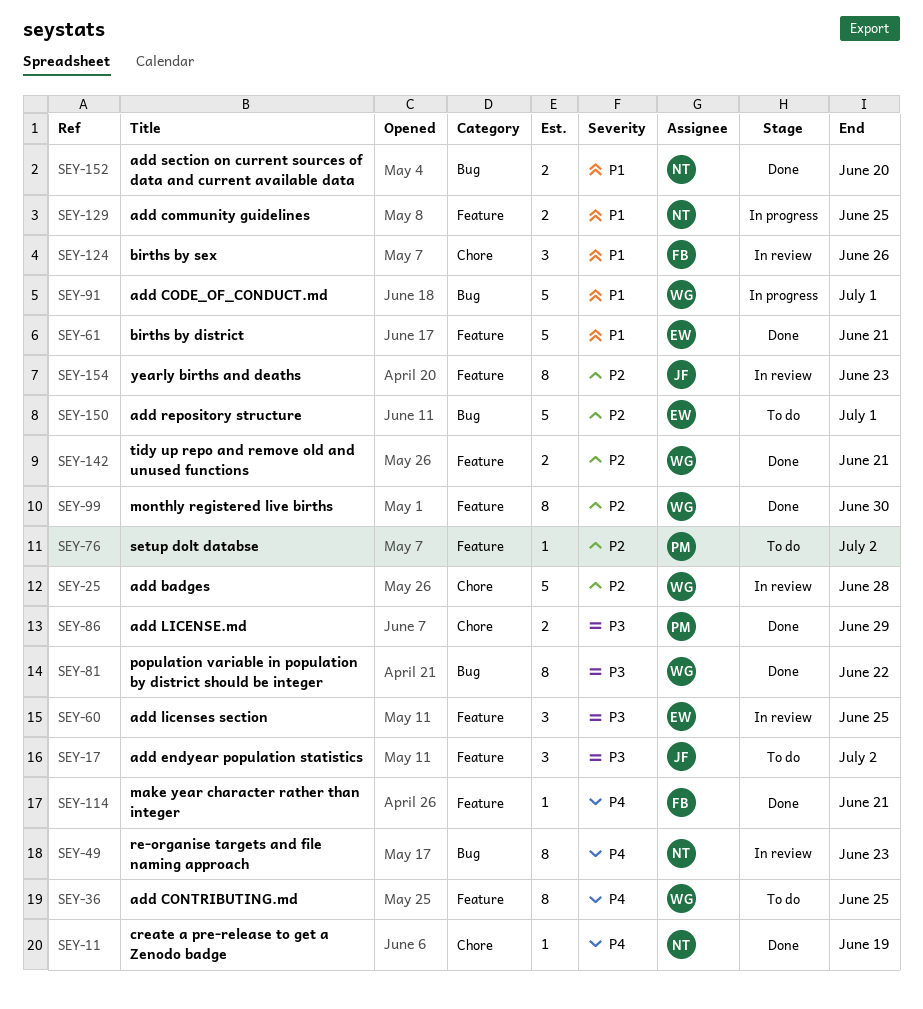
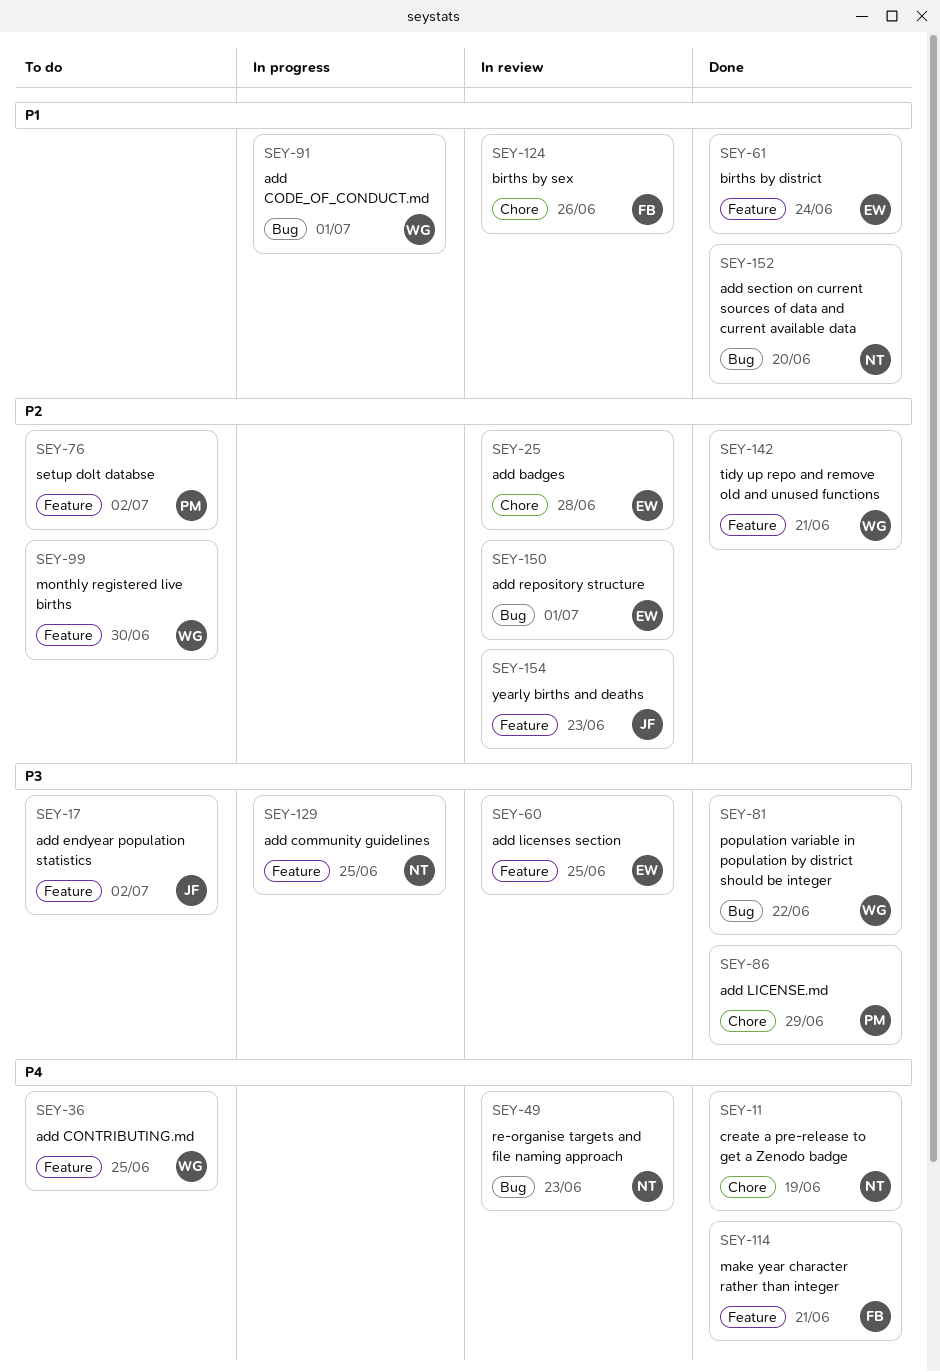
SEY-25, owner: WG -> EW
SEY-61, due: Jun 21 -> Jun 24
SEY-99, status: Done -> To do
SEY-129, priority: P1 -> P3
SEY-150, status: To do -> In review

